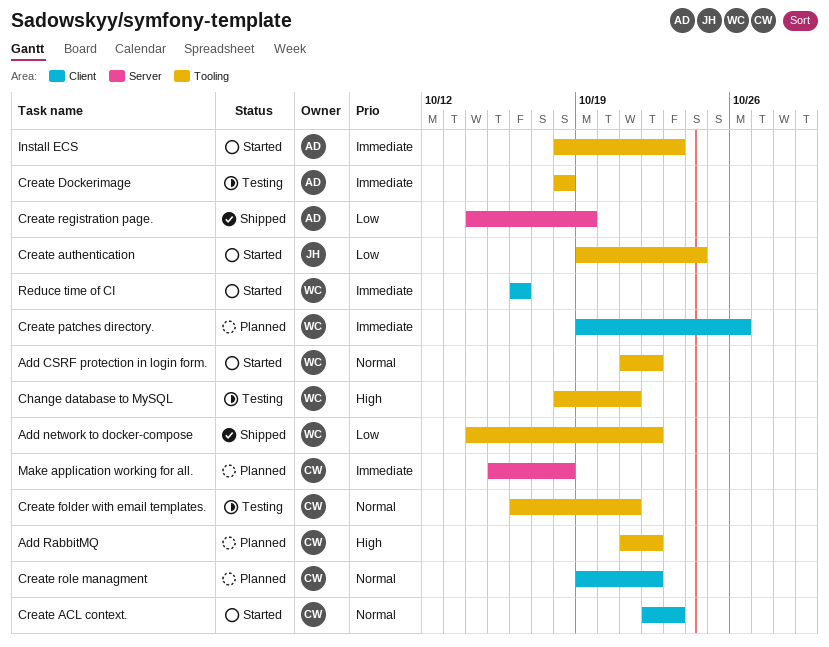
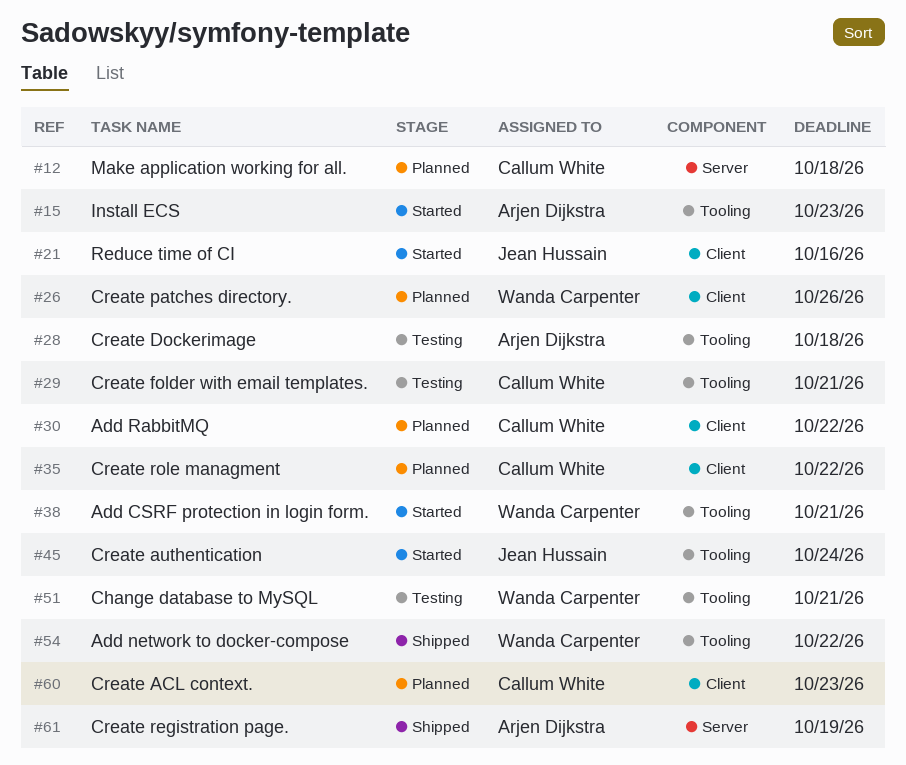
Add CSRF protection in login form., due: Oct 22 -> Oct 21
Add RabbitMQ, label: Tooling -> Client
Create ACL context., status: Started -> Planned
Reduce time of CI, owner: Wanda Carpenter -> Jean Hussain

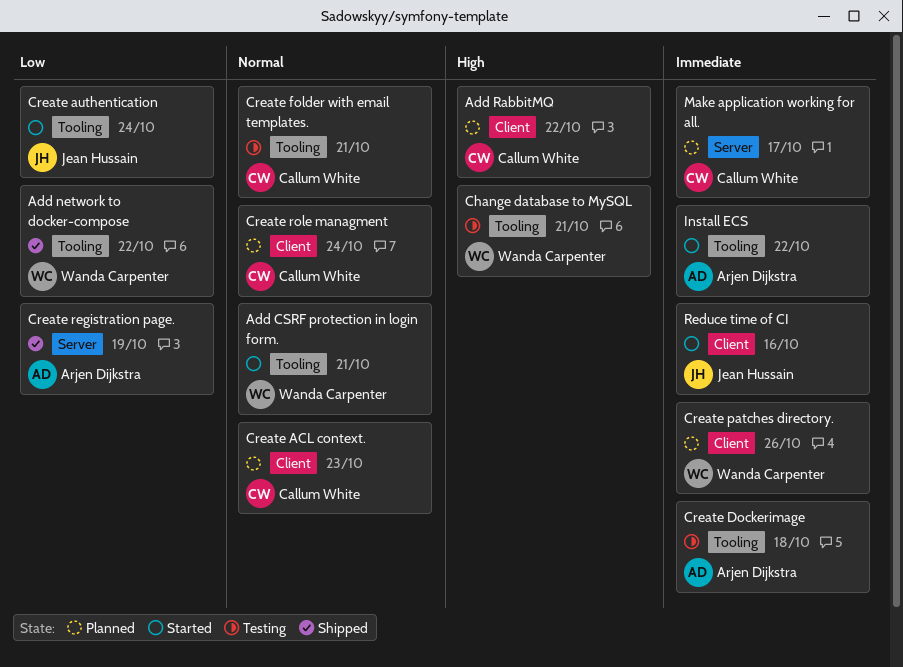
Create role managment, due: Oct 22 -> Oct 24
Install ECS, due: Oct 23 -> Oct 22
Make application working for all., due: Oct 18 -> Oct 17

